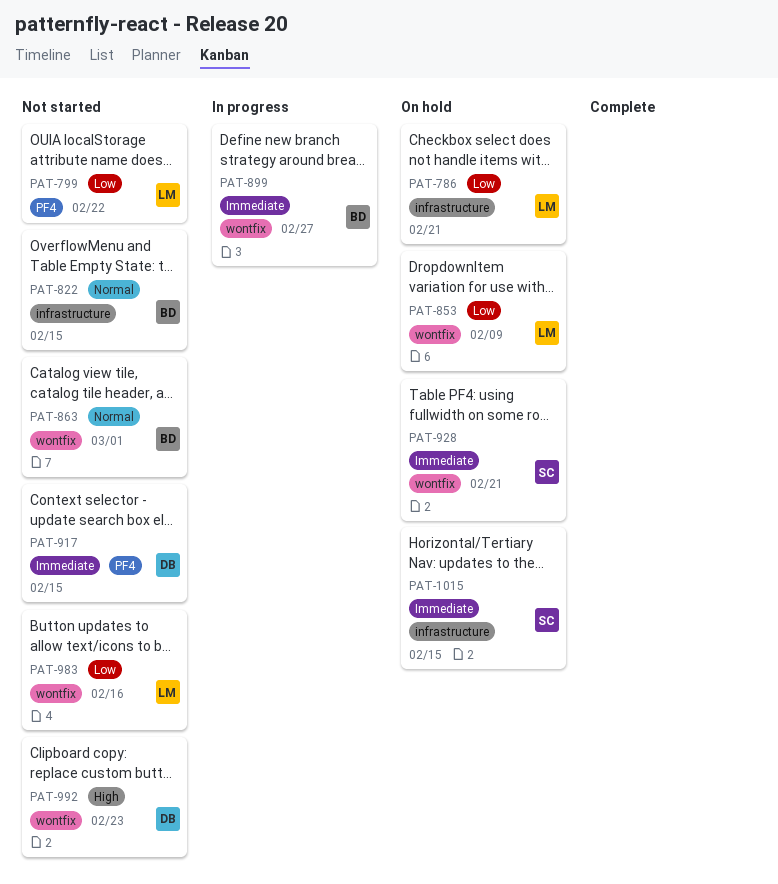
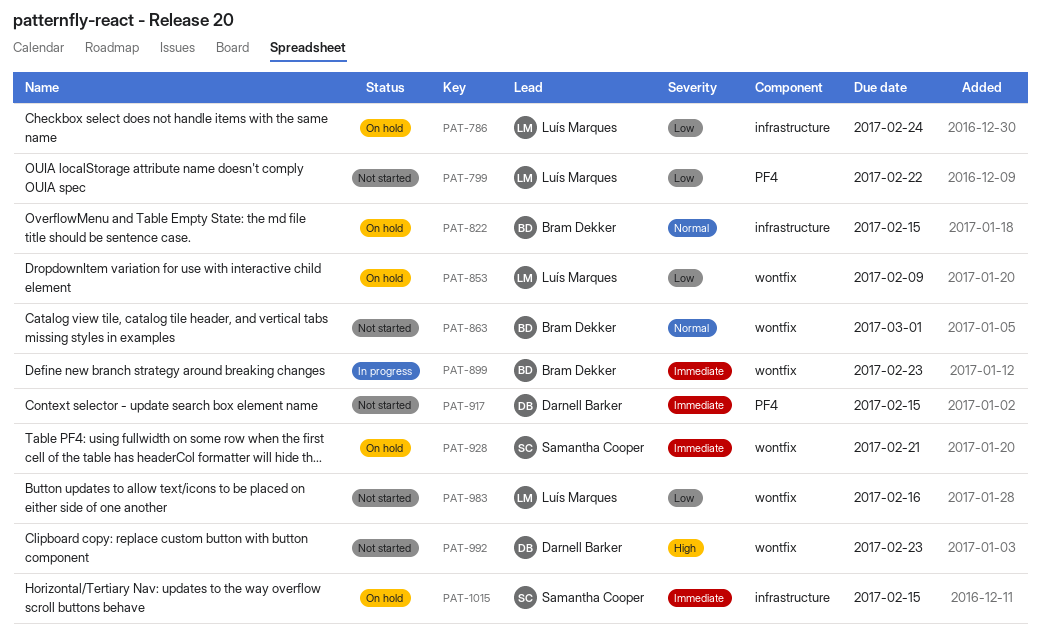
PAT-786, due: Feb 21 -> Feb 24
PAT-822, status: Not started -> On hold
PAT-899, due: Feb 27 -> Feb 23

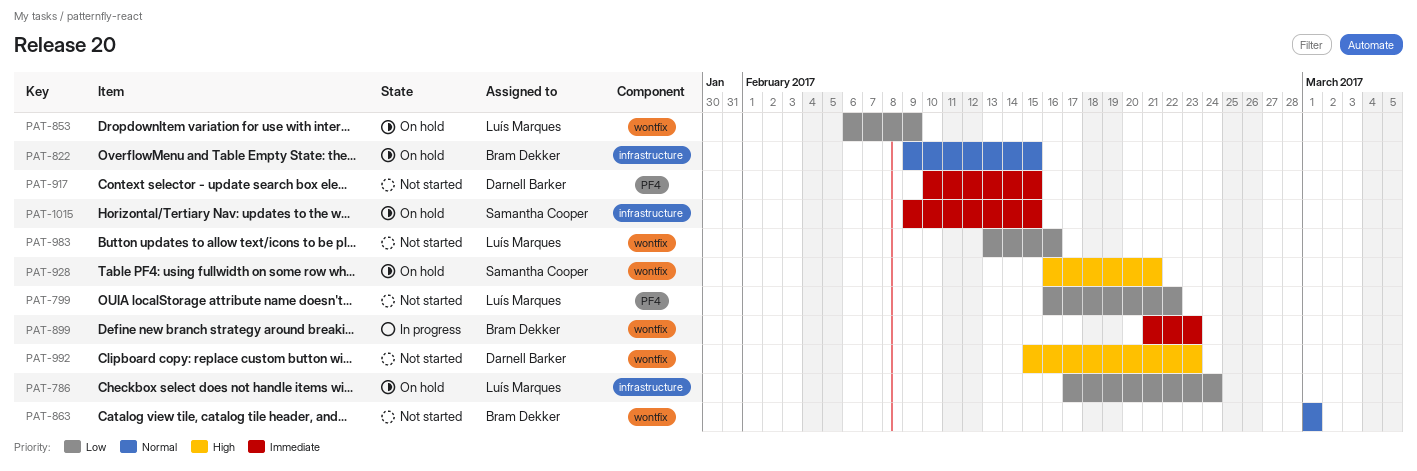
PAT-928, priority: Immediate -> High

